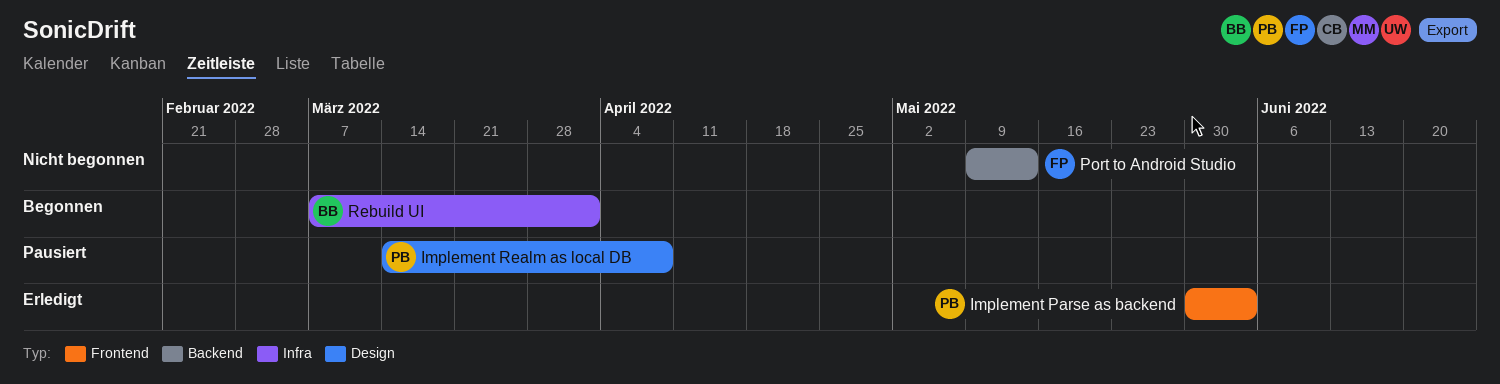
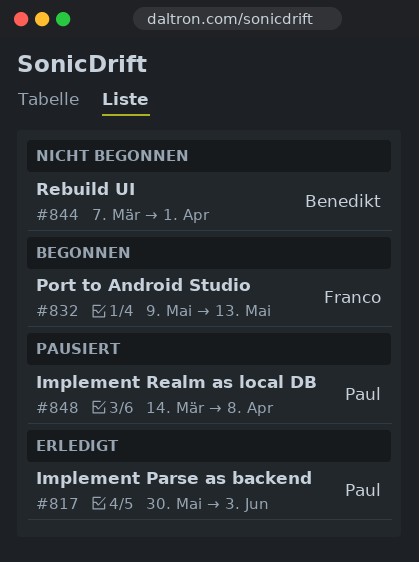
Port to Android Studio, status: Nicht begonnen -> Begonnen
Rebuild UI, status: Begonnen -> Nicht begonnen

